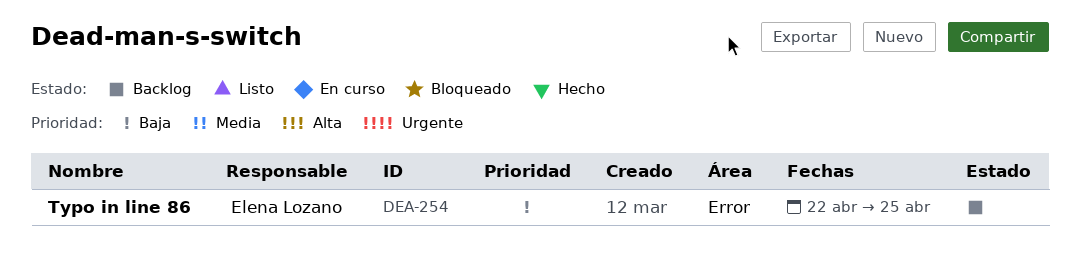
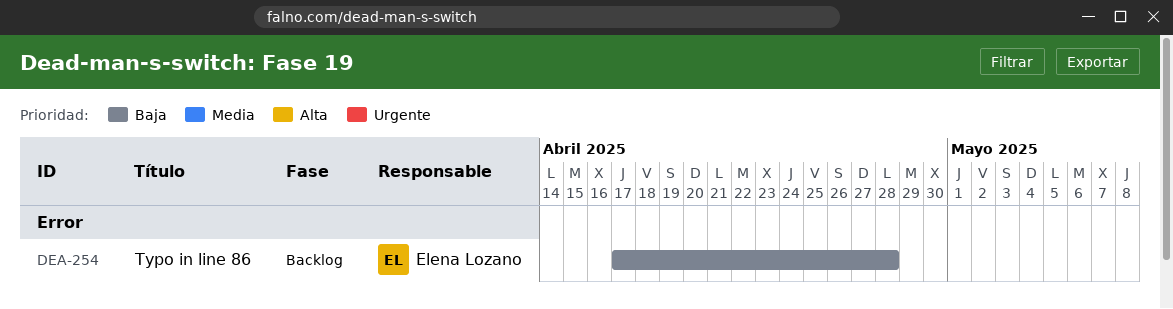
DEA-254, start: Apr 22 -> Apr 17
DEA-254, due: Apr 25 -> Apr 28

